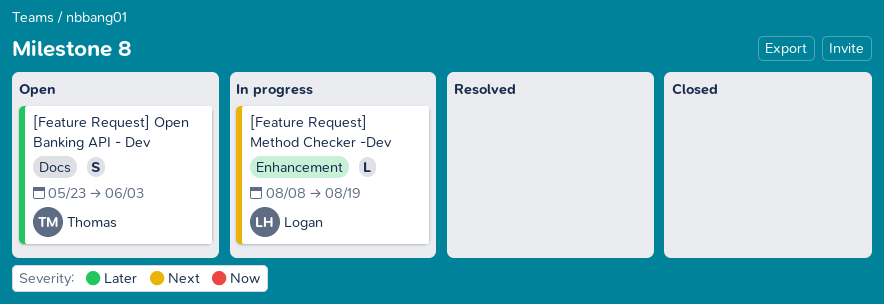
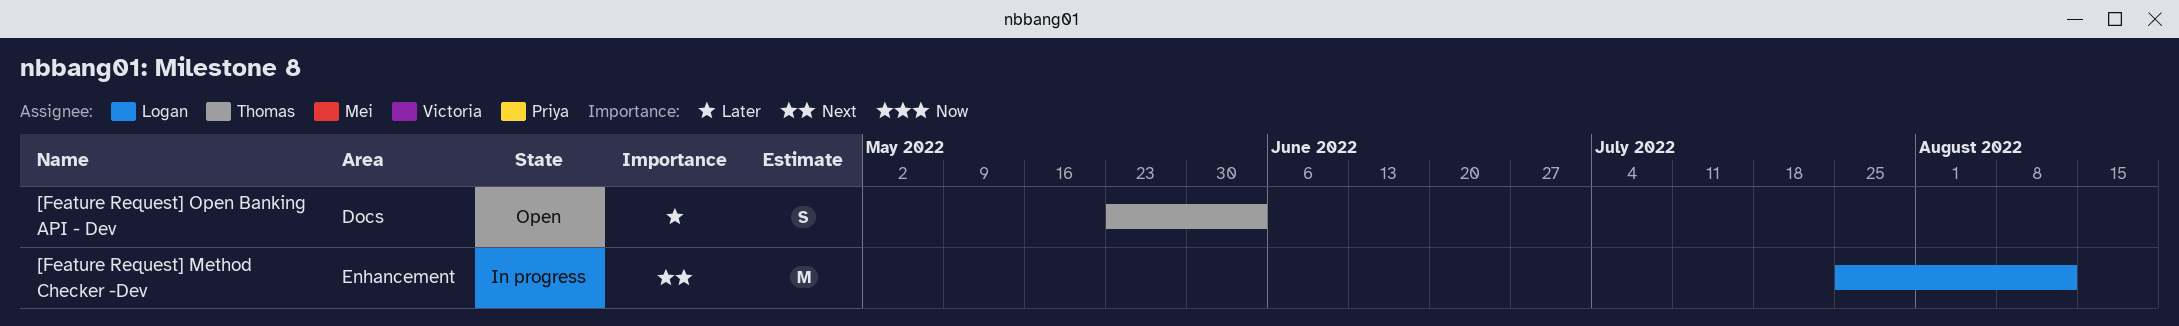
[Feature Request] Method Checker -Dev, estimate: L -> M
[Feature Request] Method Checker -Dev, start: Aug 8 -> Jul 25
[Feature Request] Method Checker -Dev, due: Aug 19 -> Aug 12

